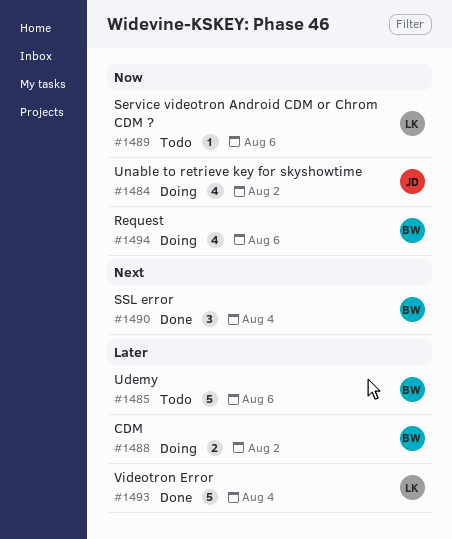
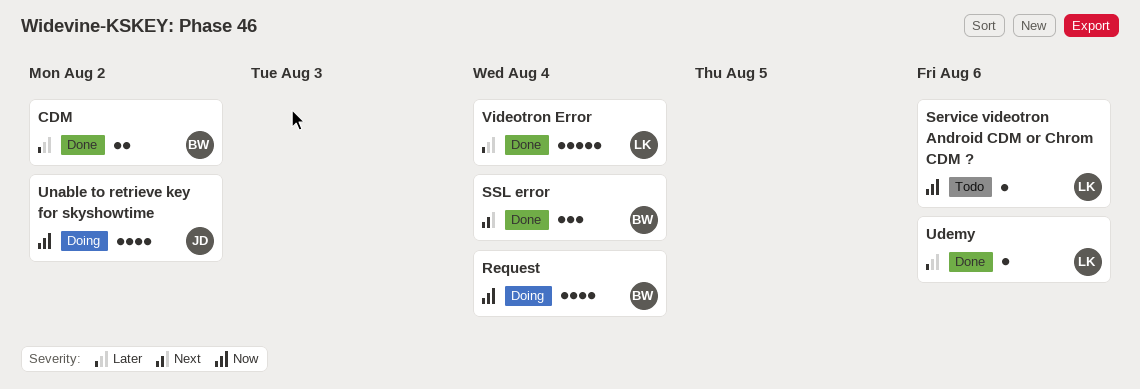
CDM, status: Doing -> Done
Request, due: Aug 6 -> Aug 4
Udemy, status: Todo -> Done
Udemy, owner: BW -> LK
Udemy, estimate: 5 -> 1

